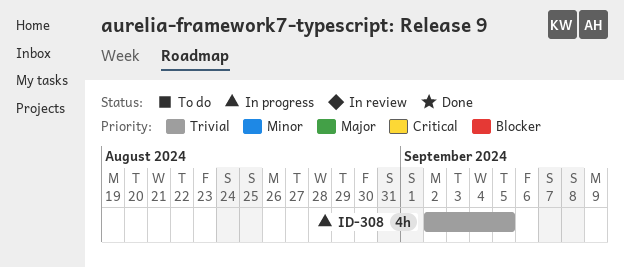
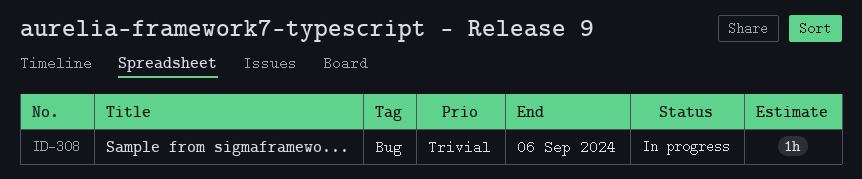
ID-308, estimate: 4h -> 1h
ID-308, due: Sep 5 -> Sep 6

